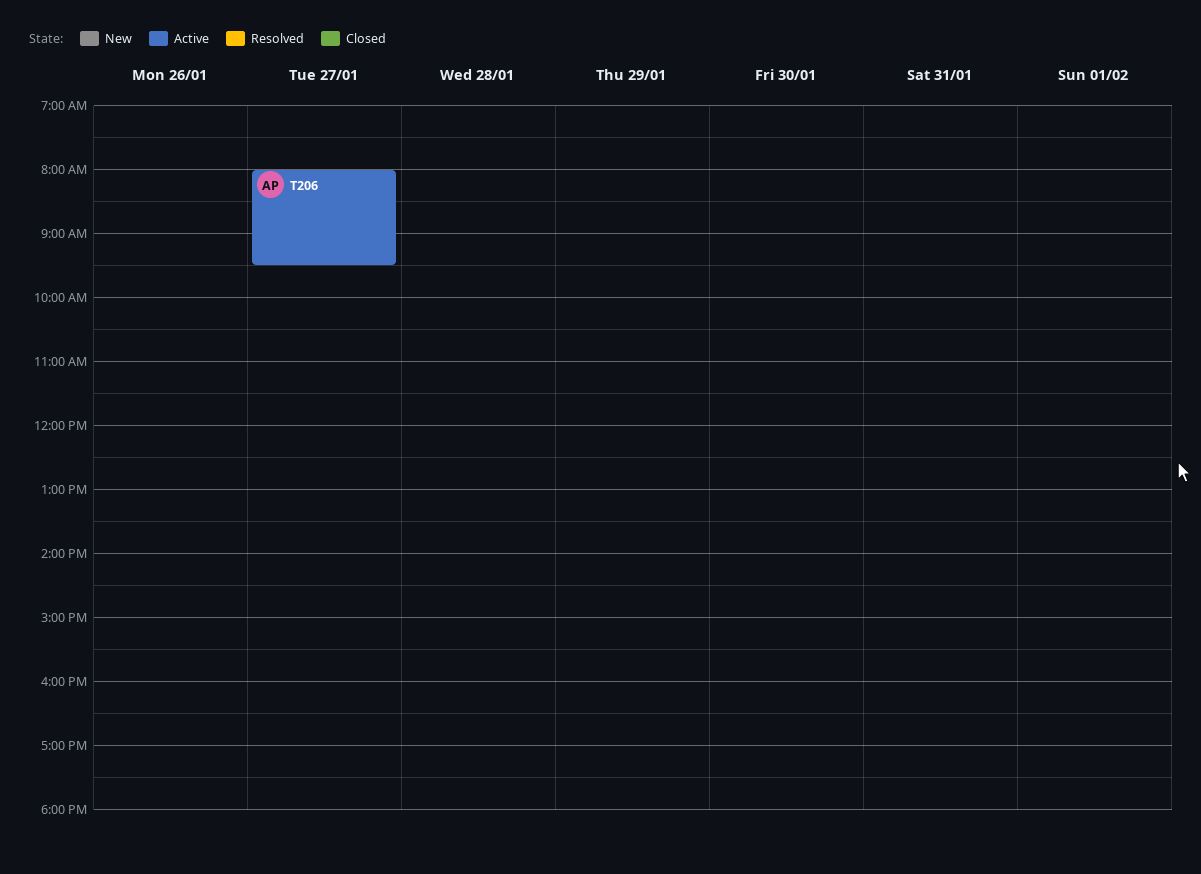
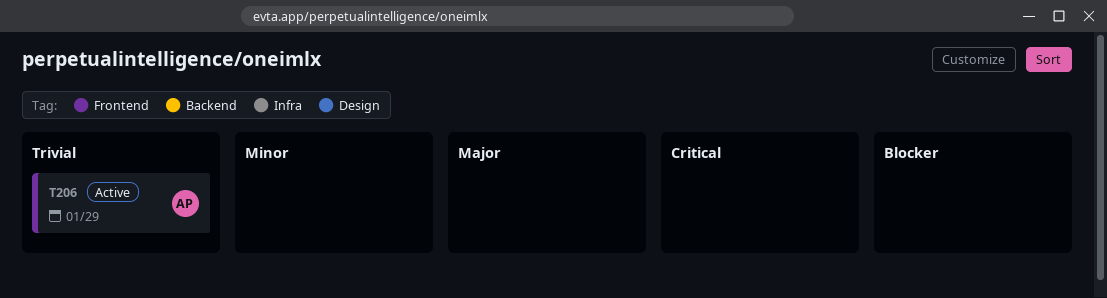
T206, day: Jan 27 -> Jan 29

